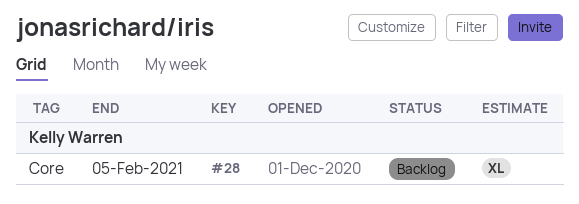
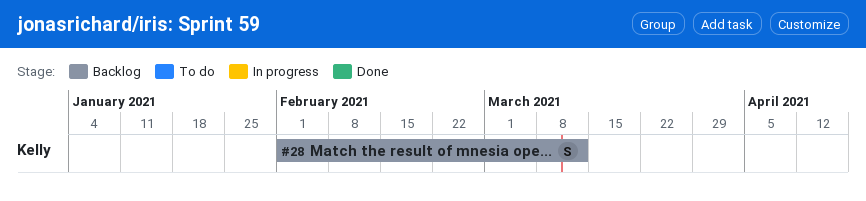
#28, estimate: XL -> S
#28, due: Feb 5 -> Mar 12

